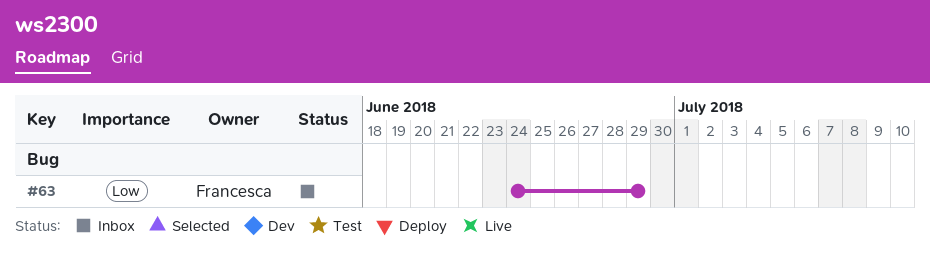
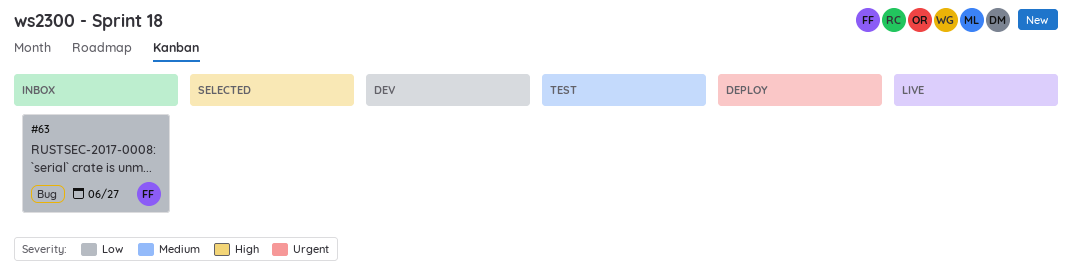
#63, due: Jun 29 -> Jun 27

